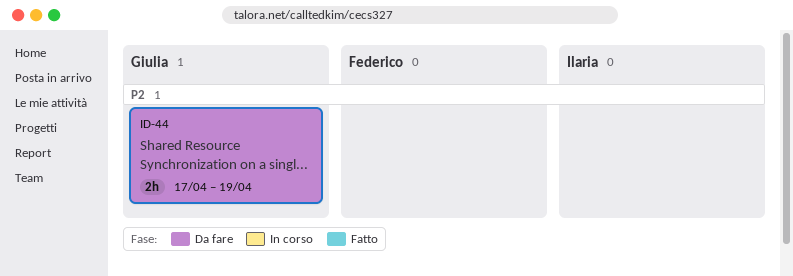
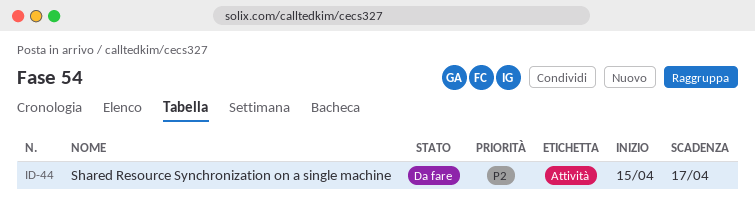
ID-44, start: Apr 17 -> Apr 15
ID-44, due: Apr 19 -> Apr 17

